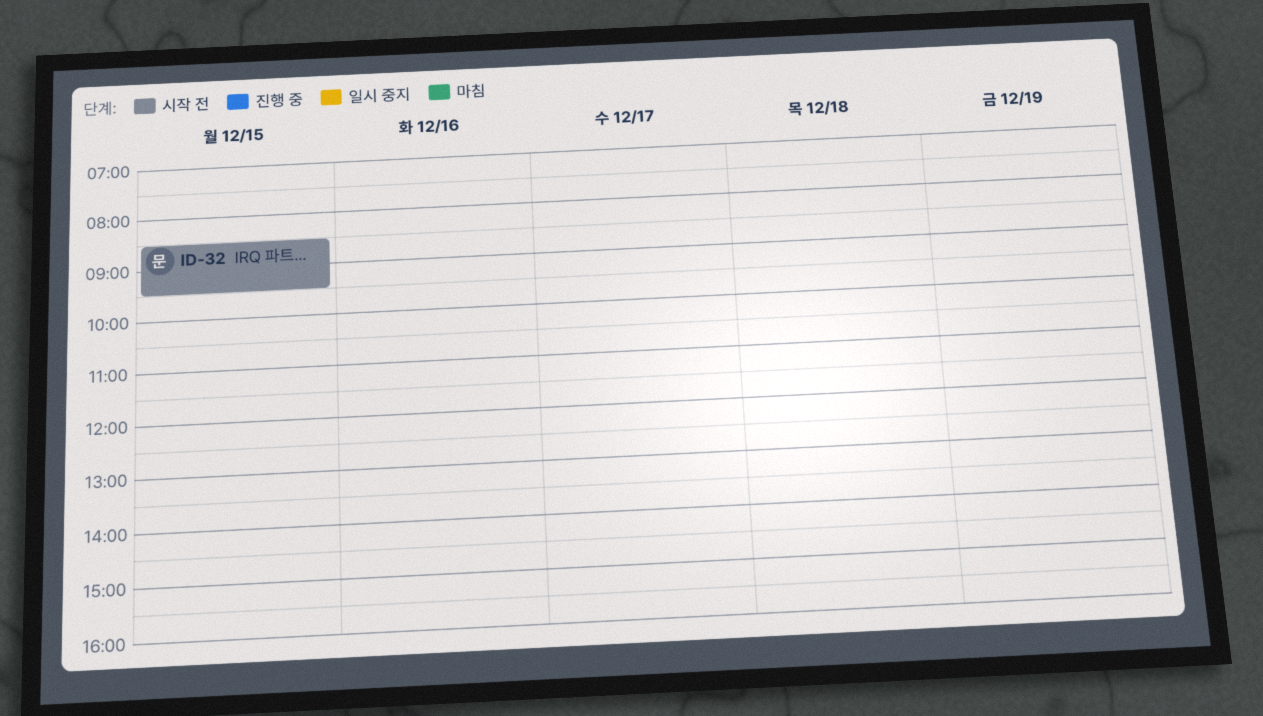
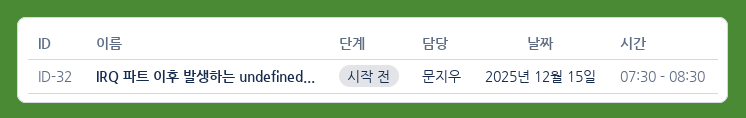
ID-32, begins: 08:30 -> 07:30
ID-32, ends: 09:30 -> 08:30

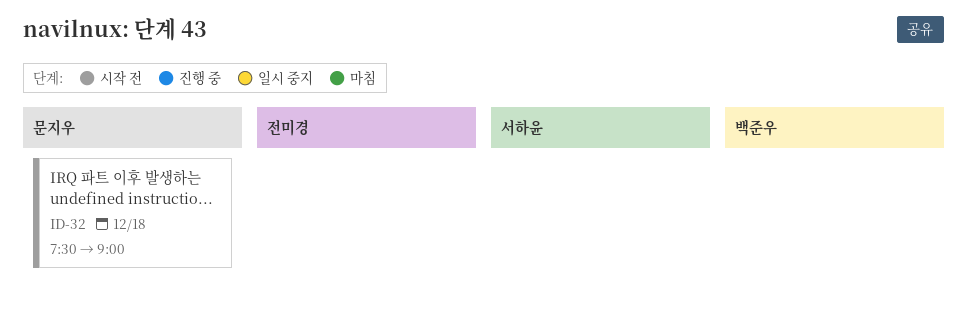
ID-32, day: Dec 15 -> Dec 18
ID-32, ends: 08:30 -> 09:00

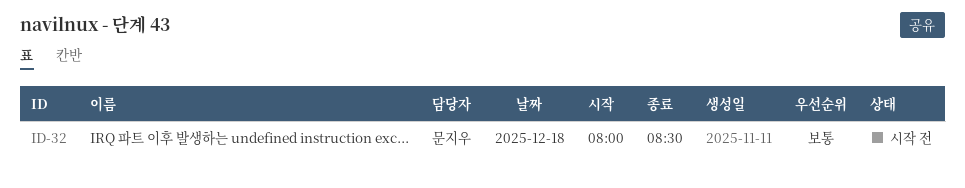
ID-32, begins: 07:30 -> 08:00
ID-32, ends: 09:00 -> 08:30

